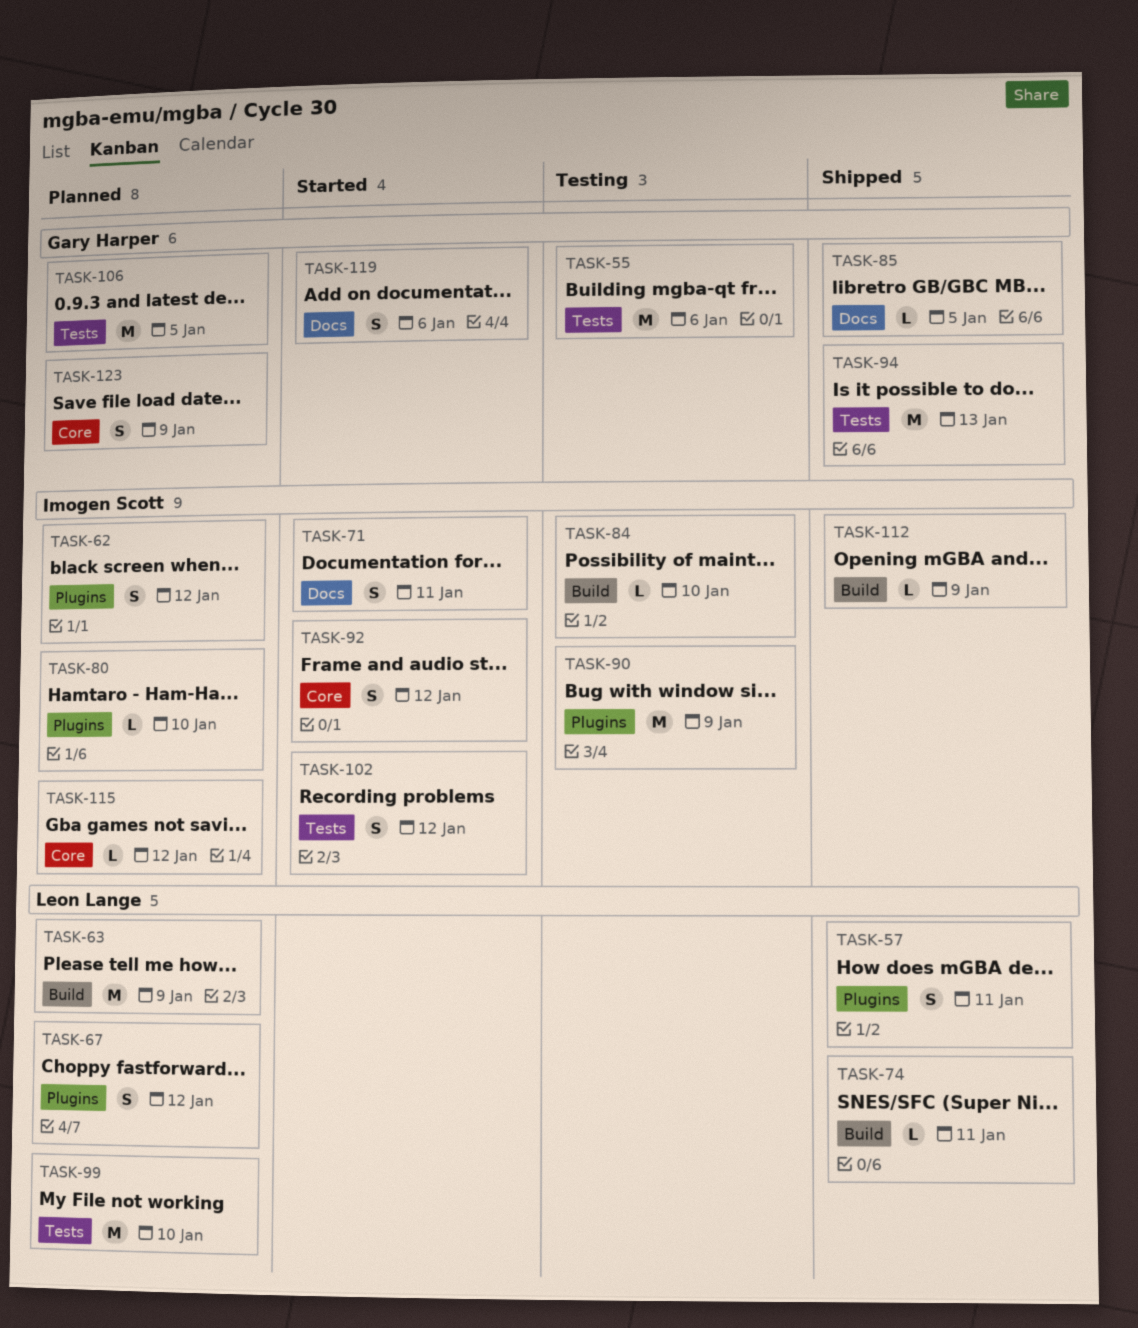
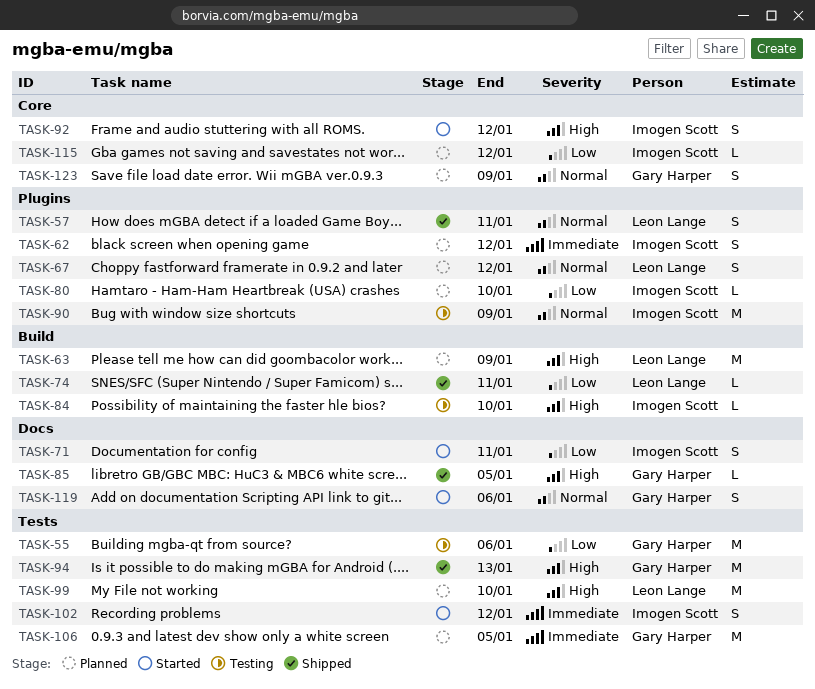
TASK-112: present -> none

